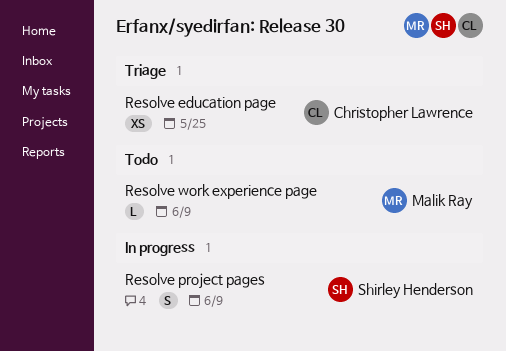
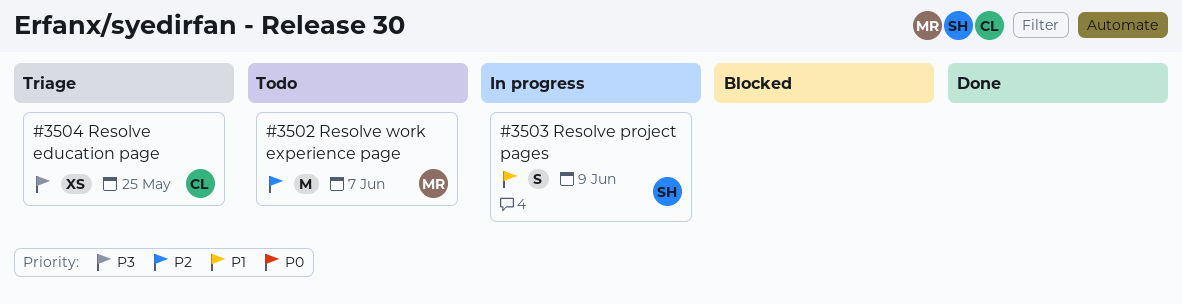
Resolve work experience page, estimate: L -> M
Resolve work experience page, due: Jun 9 -> Jun 7

